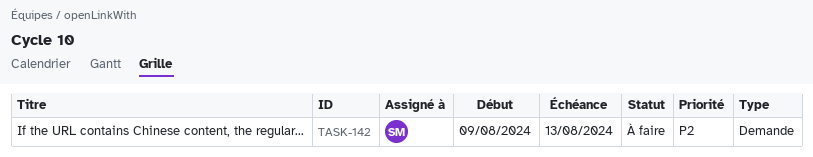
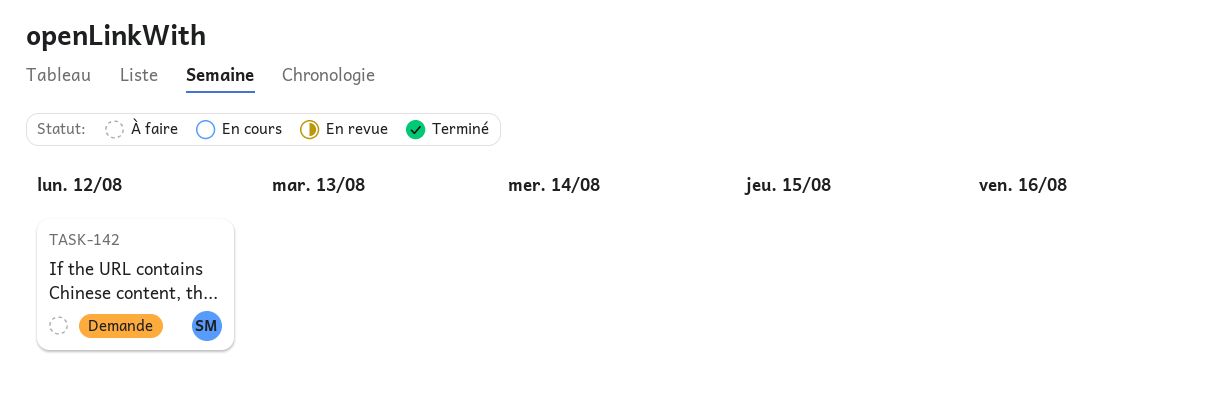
TASK-142, due: Aug 13 -> Aug 12

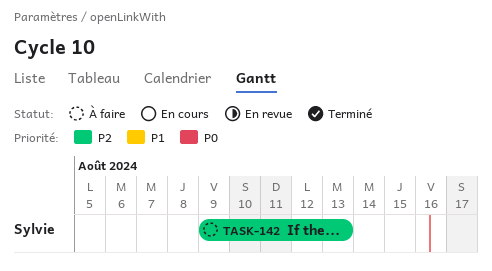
TASK-142, due: Aug 12 -> Aug 13

